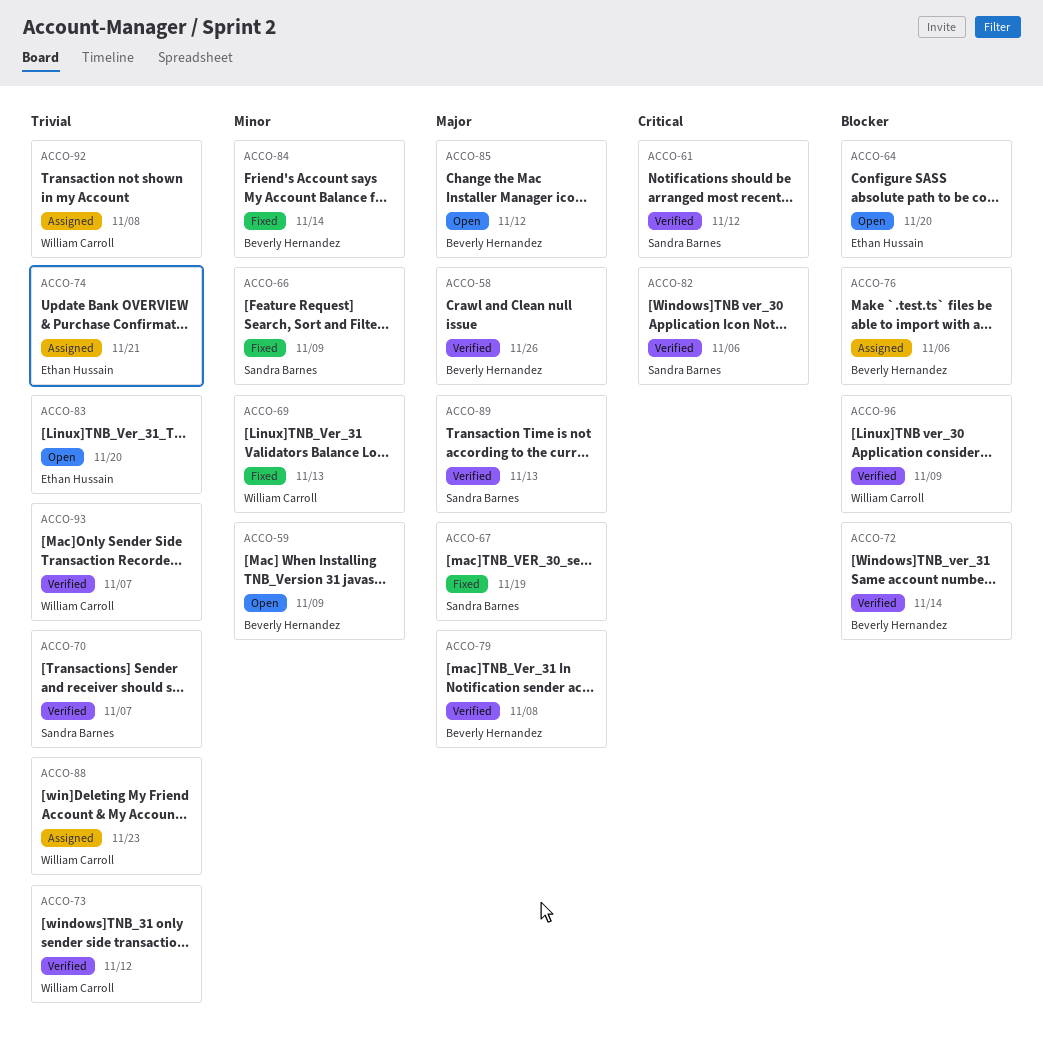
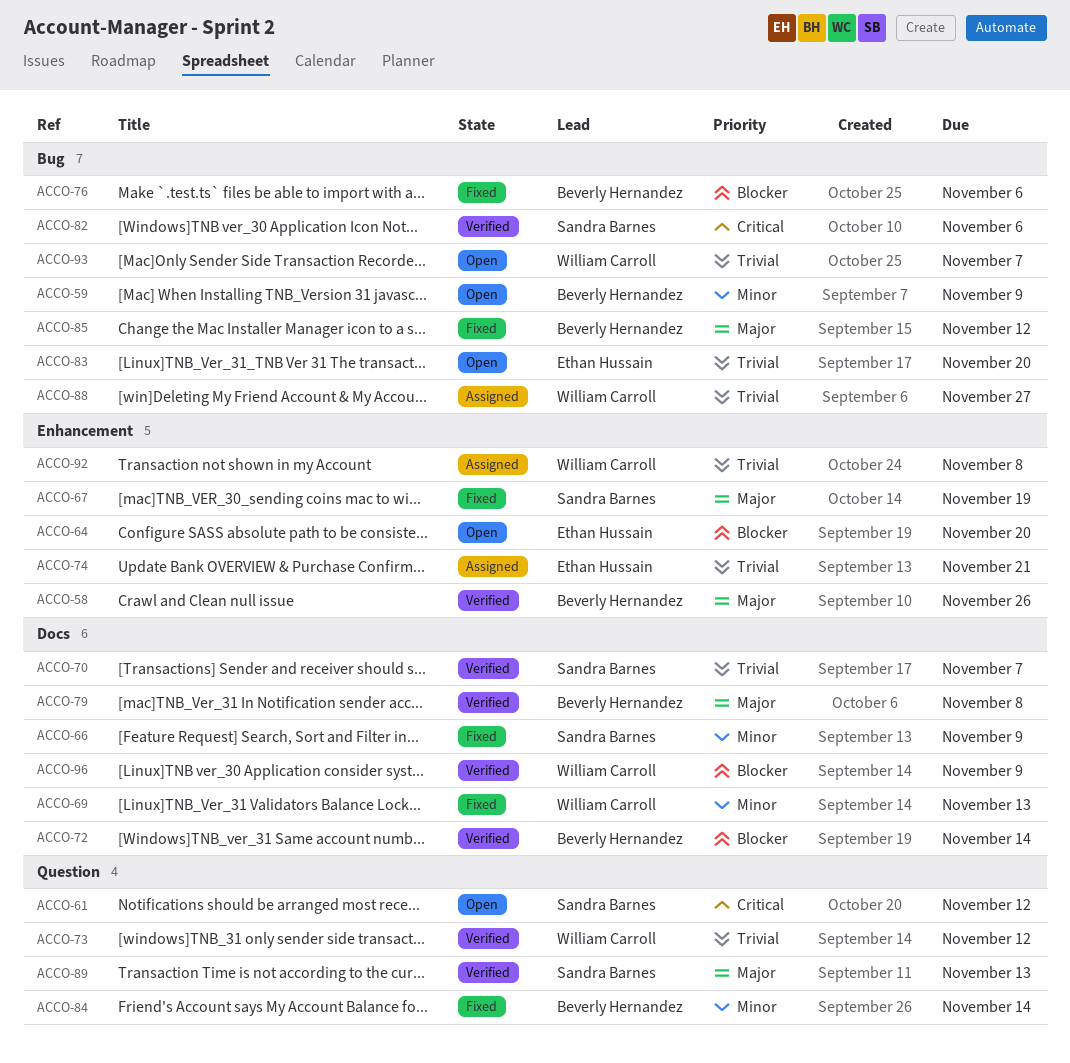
ACCO-61, status: Verified -> Open
ACCO-76, status: Assigned -> Fixed
ACCO-85, status: Open -> Fixed
ACCO-88, due: Nov 23 -> Nov 27
ACCO-93, status: Verified -> Open

